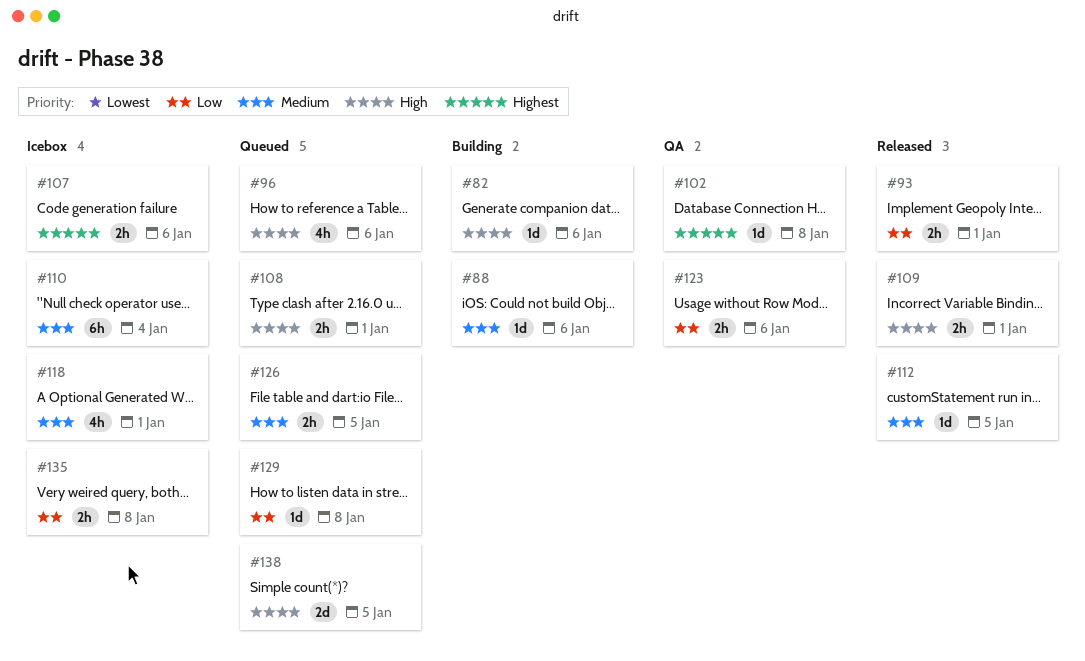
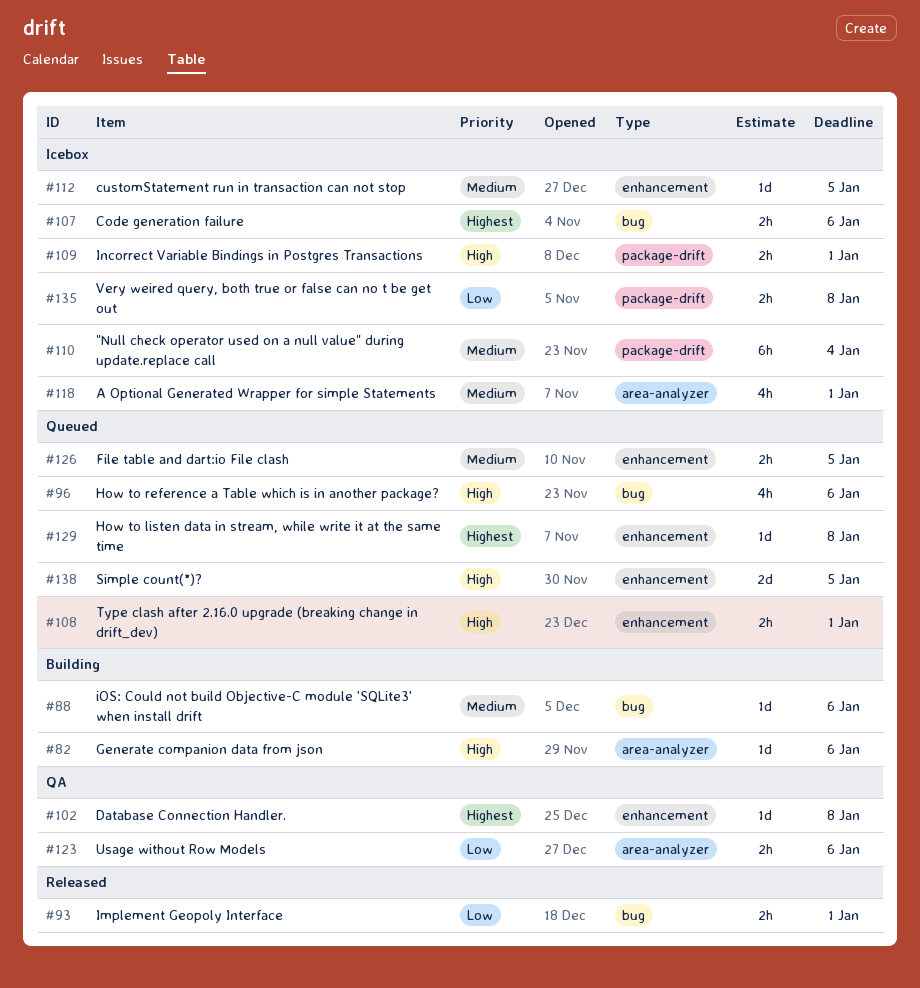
#109, status: Released -> Icebox
#112, status: Released -> Icebox
#129, priority: Low -> Highest

